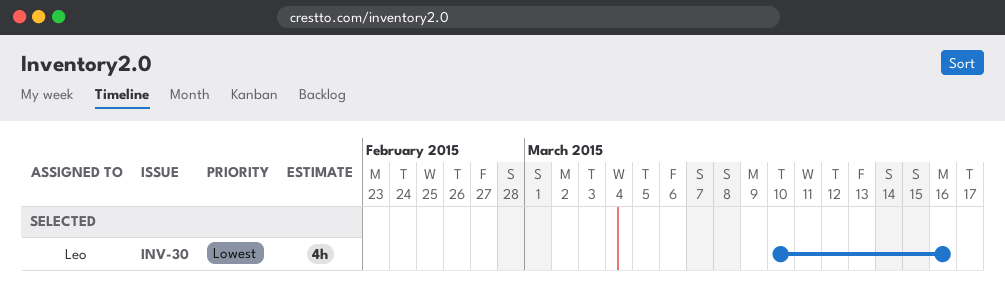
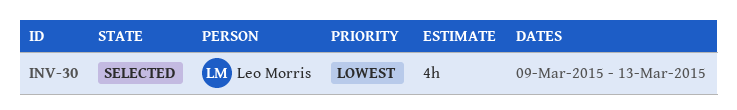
INV-30, start: Mar 10 -> Mar 9
INV-30, due: Mar 16 -> Mar 13

